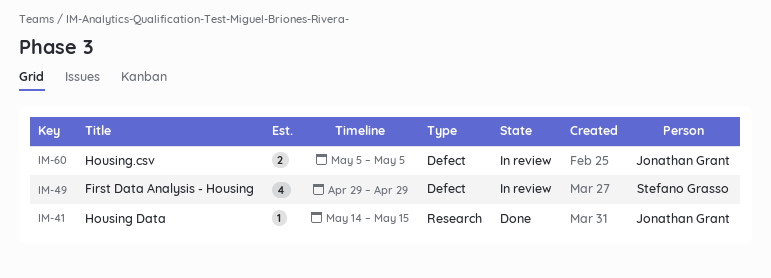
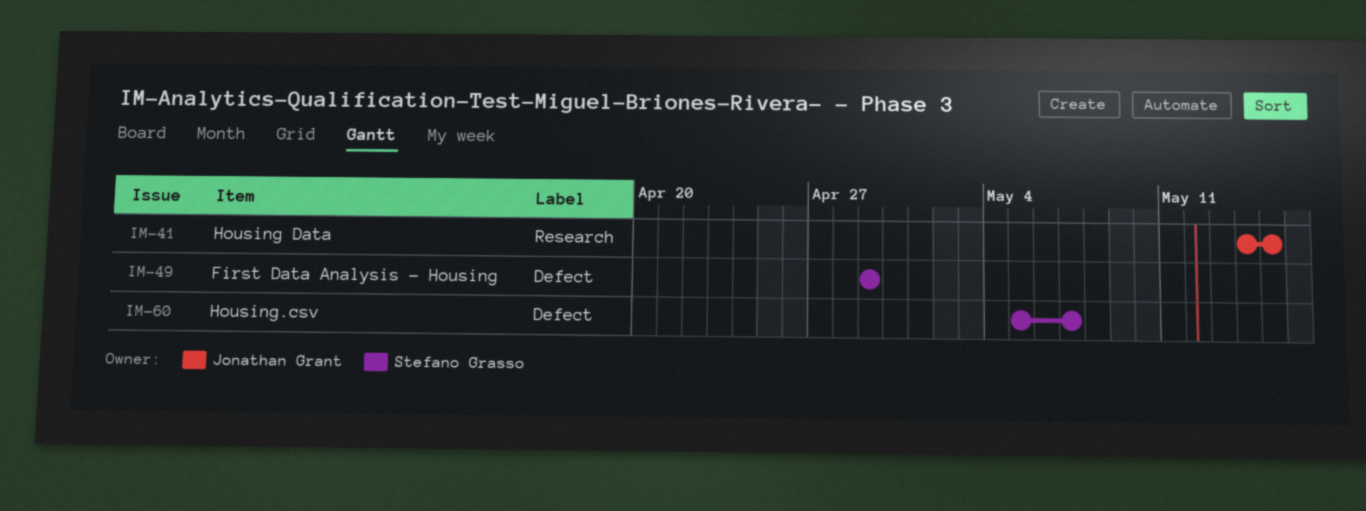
IM-60, owner: Jonathan Grant -> Stefano Grasso
IM-60, due: May 5 -> May 7

